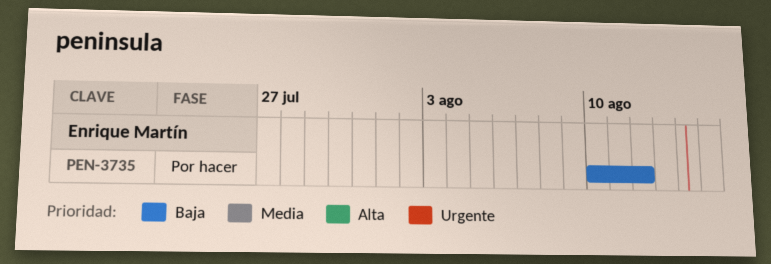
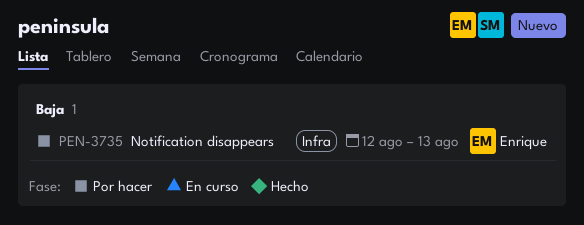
PEN-3735, start: Aug 10 -> Aug 12
PEN-3735, due: Aug 12 -> Aug 13

